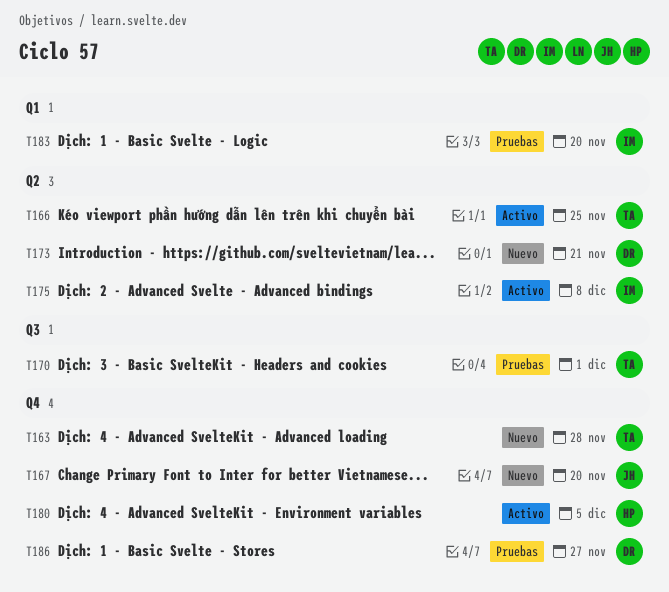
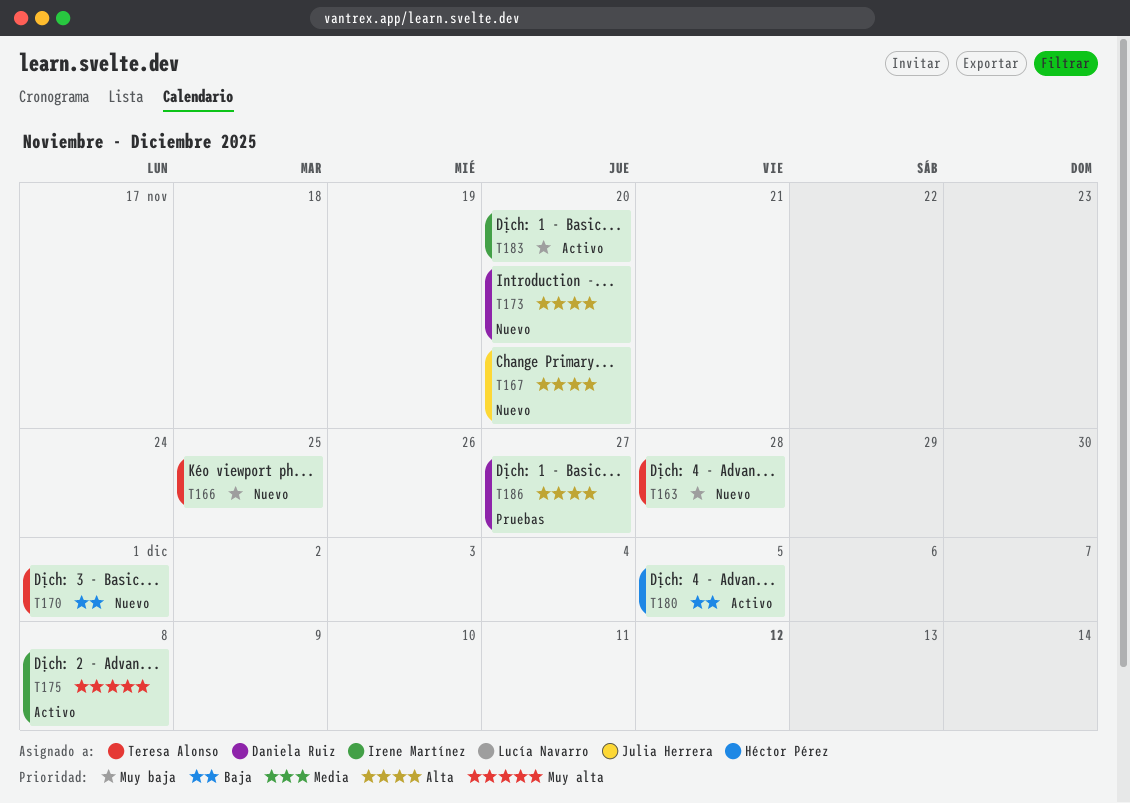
T166, status: Activo -> Nuevo
T170, status: Pruebas -> Nuevo
T173, due: Nov 21 -> Nov 20
T183, status: Pruebas -> Activo

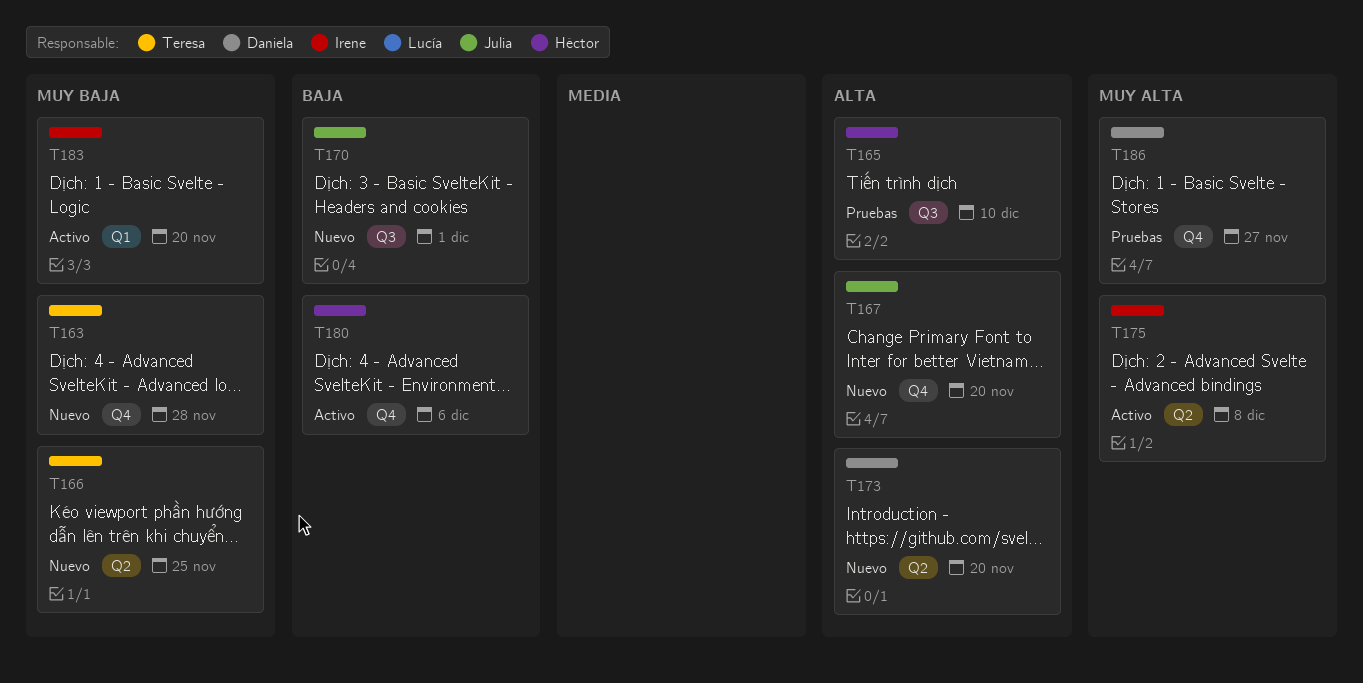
T165: none -> present
T170, owner: Teresa Alonso -> Julia Herrera
T180, due: Dec 5 -> Dec 6
T186, priority: Alta -> Muy alta

